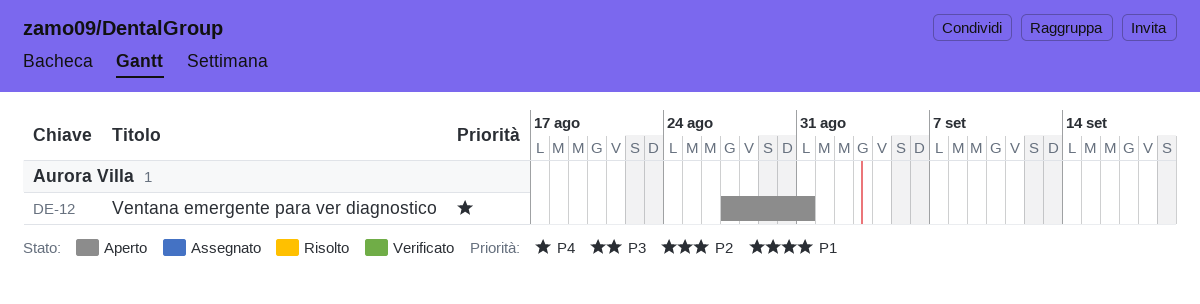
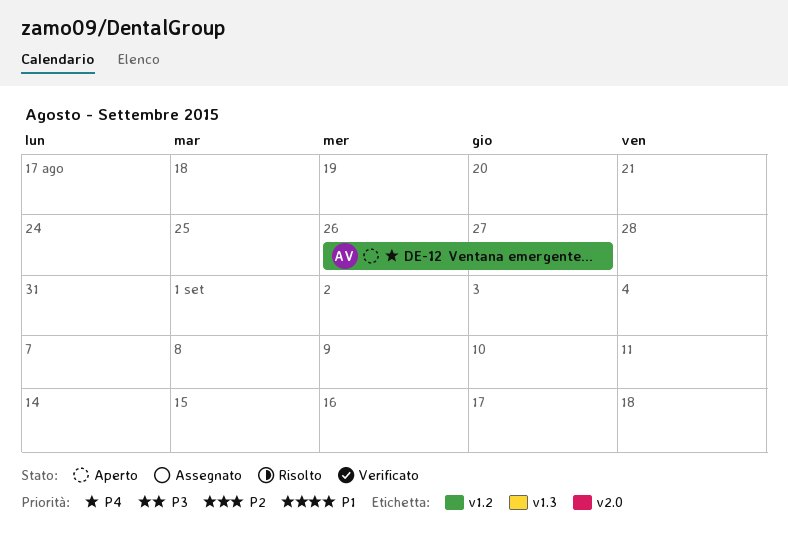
DE-12, start: Aug 27 -> Aug 26
DE-12, due: Aug 31 -> Aug 27

